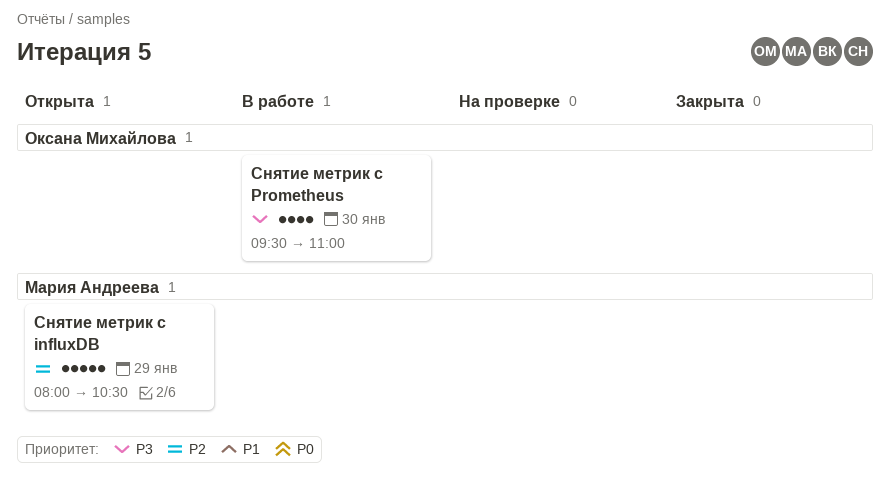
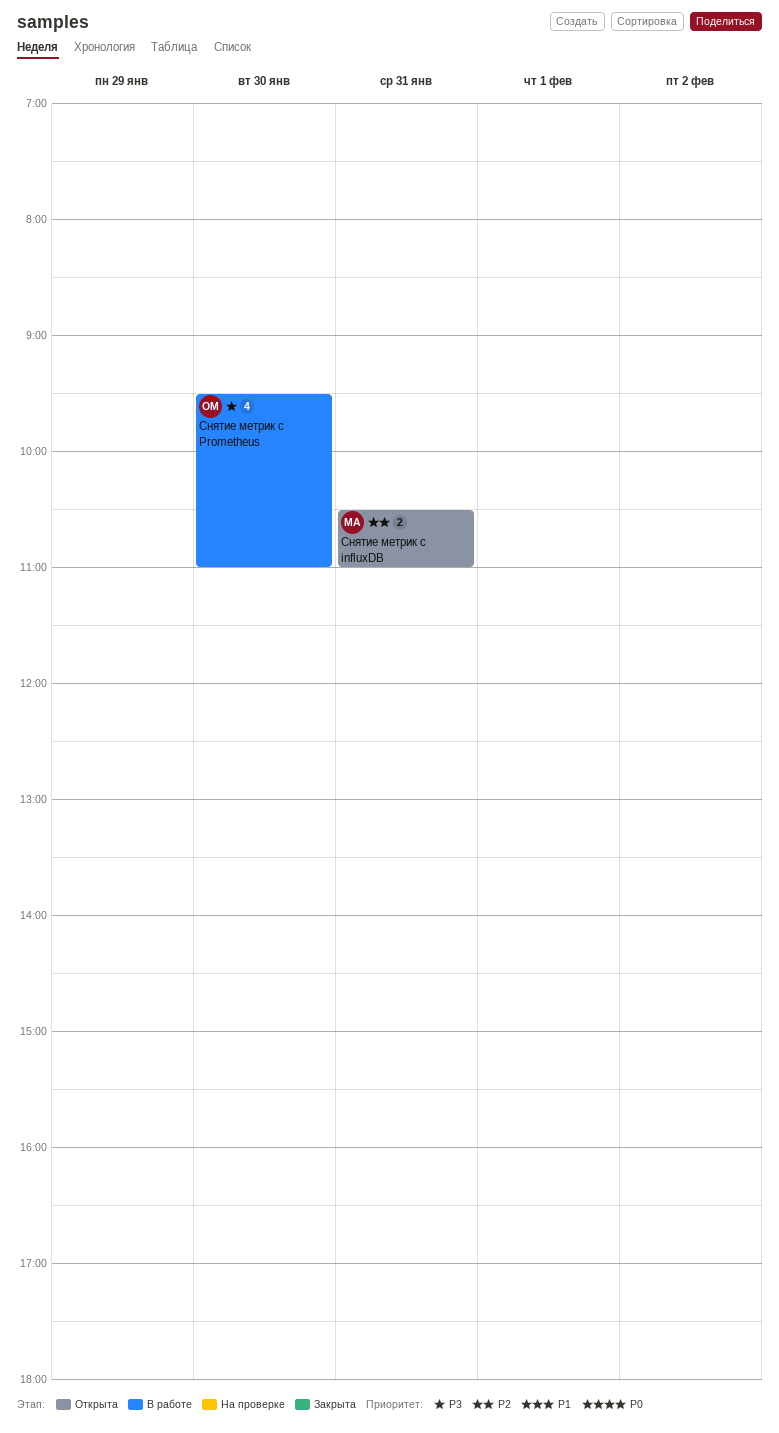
Снятие метрик с influxDB, estimate: 5 -> 2
Снятие метрик с influxDB, day: Jan 29 -> Jan 31
Снятие метрик с influxDB, begins: 08:00 -> 10:30
Снятие метрик с influxDB, ends: 10:30 -> 11:00

